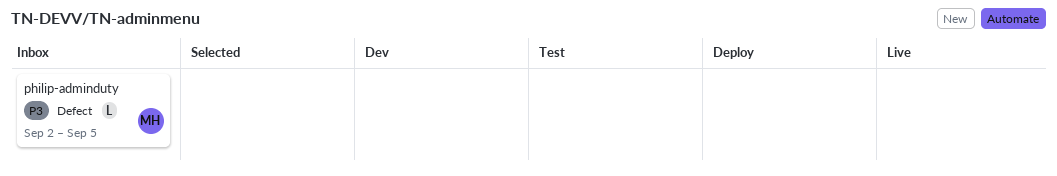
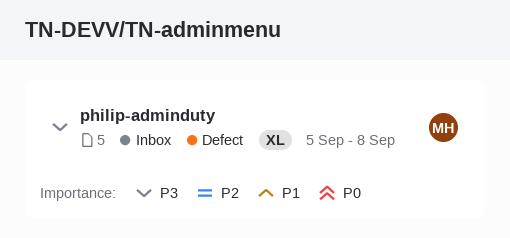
philip-adminduty, estimate: L -> XL
philip-adminduty, start: Sep 2 -> Sep 5
philip-adminduty, due: Sep 5 -> Sep 8

